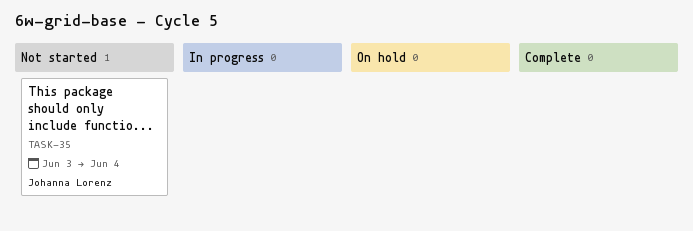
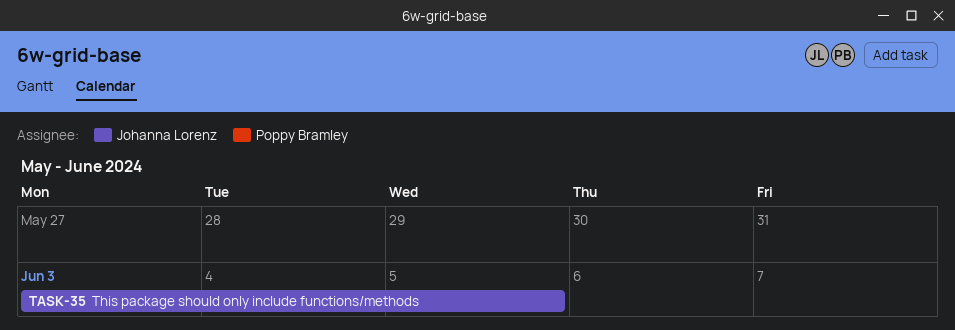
TASK-35, due: Jun 4 -> Jun 5

